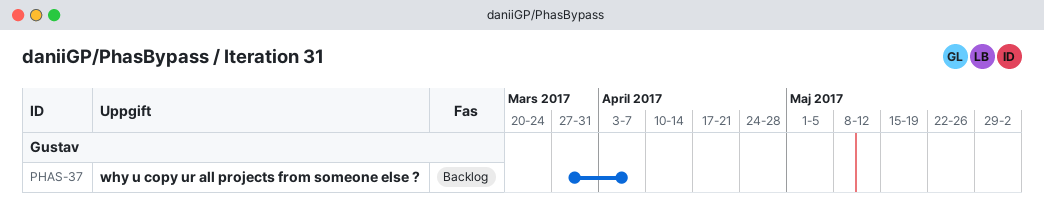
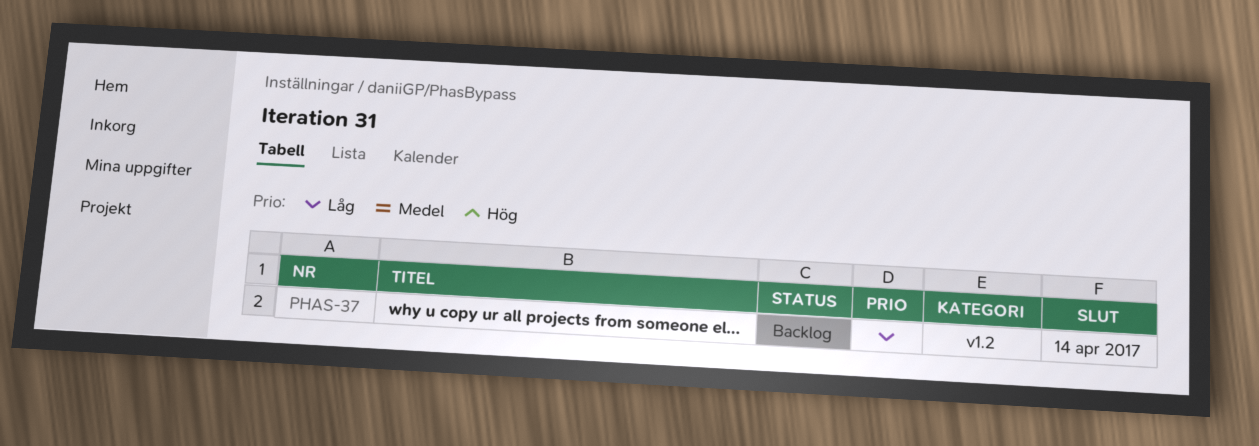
PHAS-37, due: Apr 7 -> Apr 14

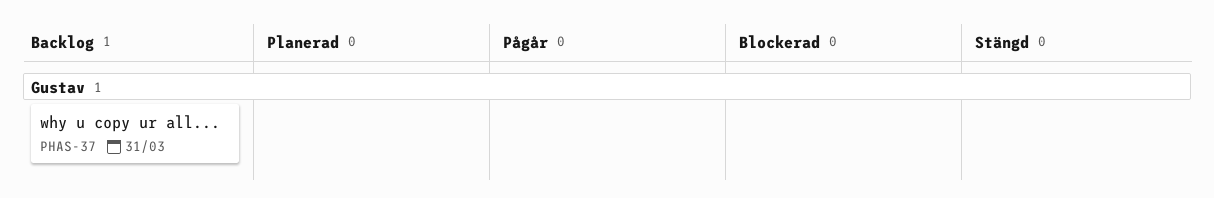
PHAS-37, due: Apr 14 -> Mar 31

